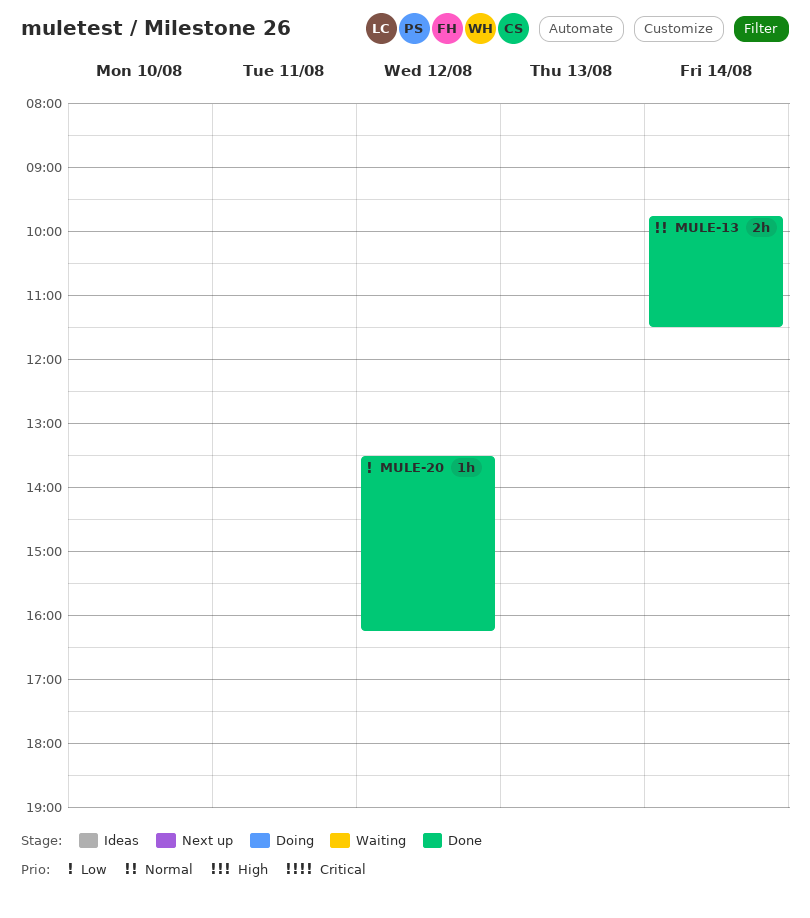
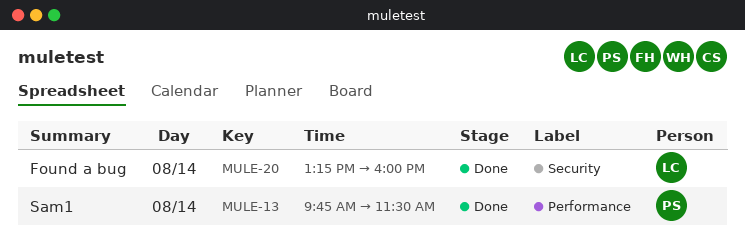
MULE-20, day: Aug 12 -> Aug 14
MULE-20, begins: 13:30 -> 13:15
MULE-20, ends: 16:15 -> 16:00

